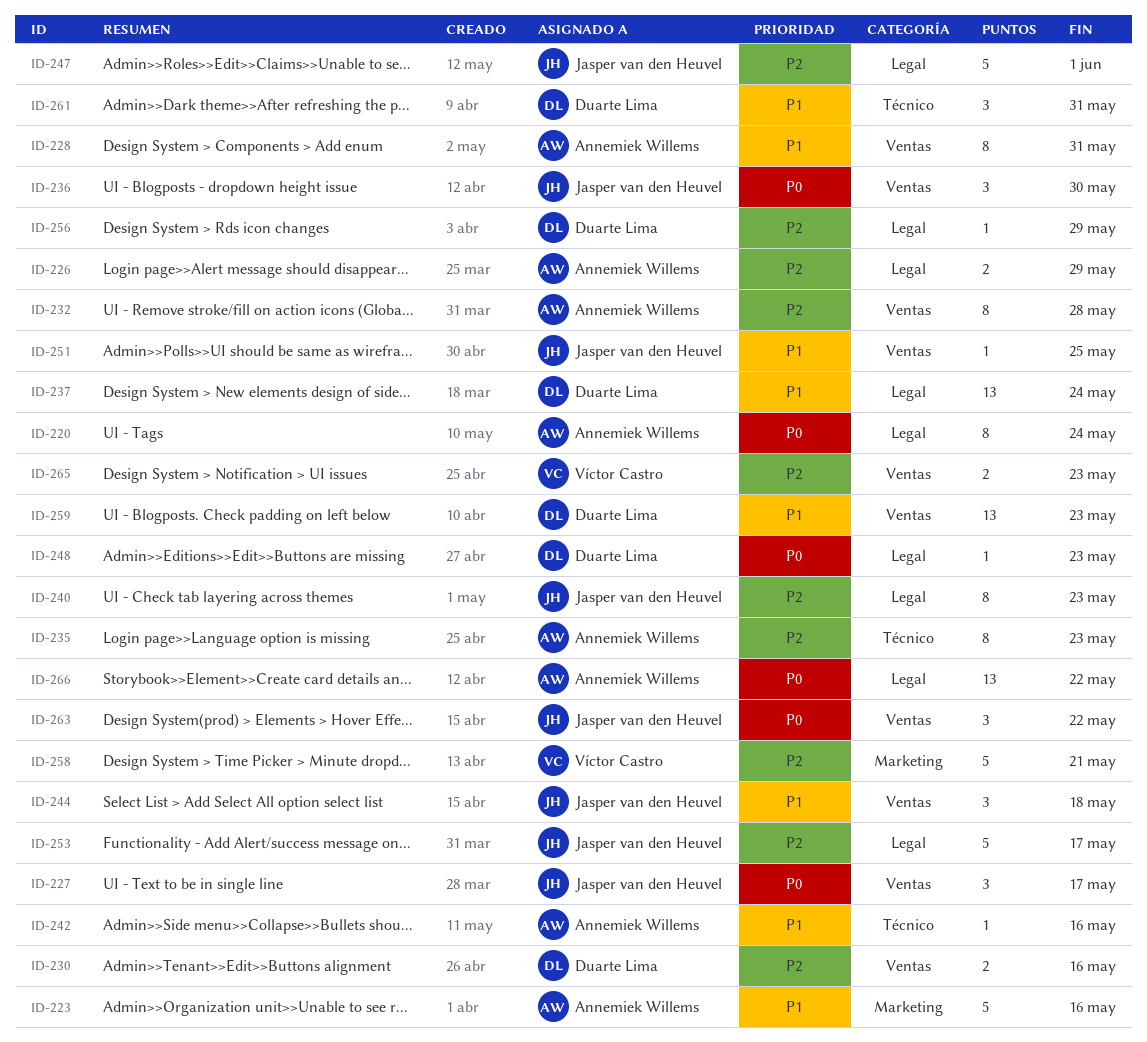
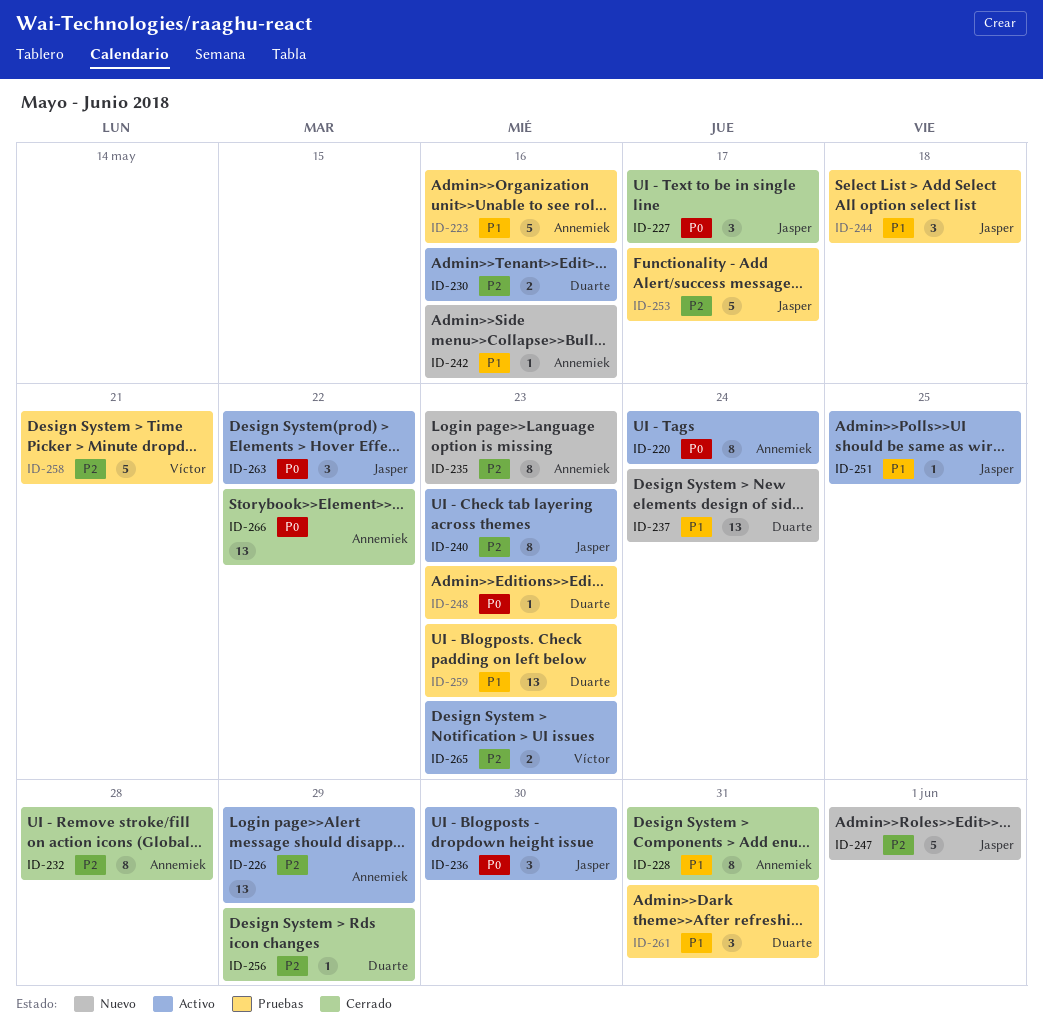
ID-226, estimate: 2 -> 13

